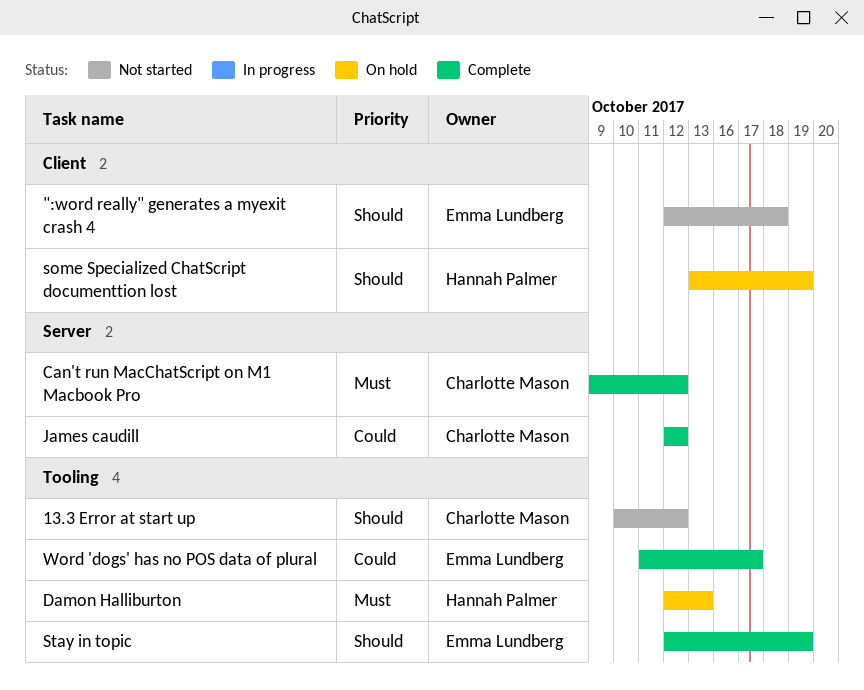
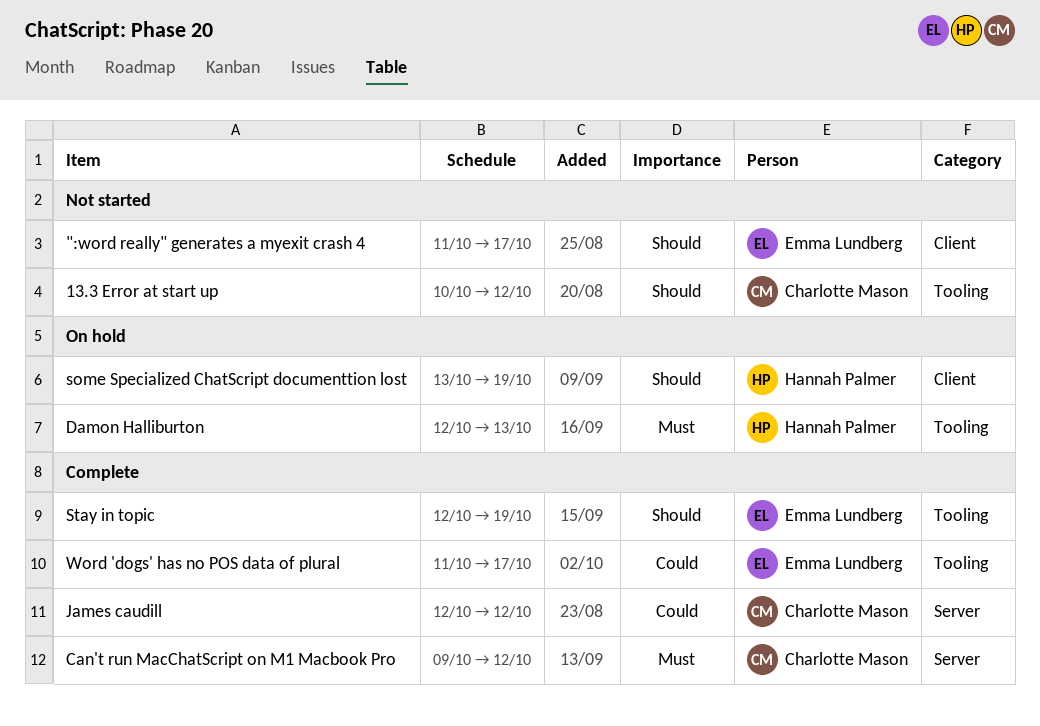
":word really" generates a myexit crash 4, start: Oct 12 -> Oct 11
":word really" generates a myexit crash 4, due: Oct 18 -> Oct 17

